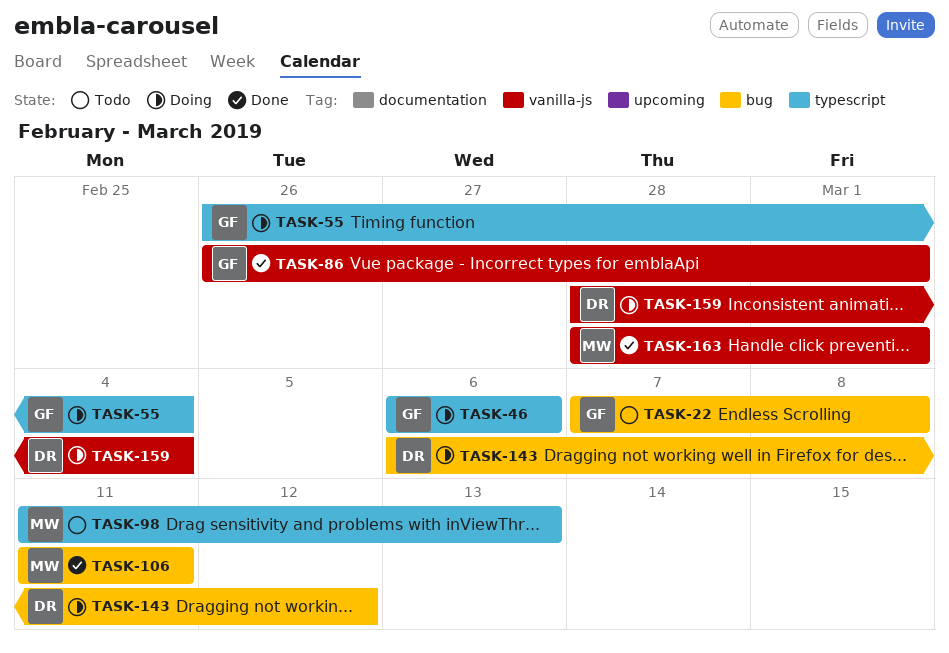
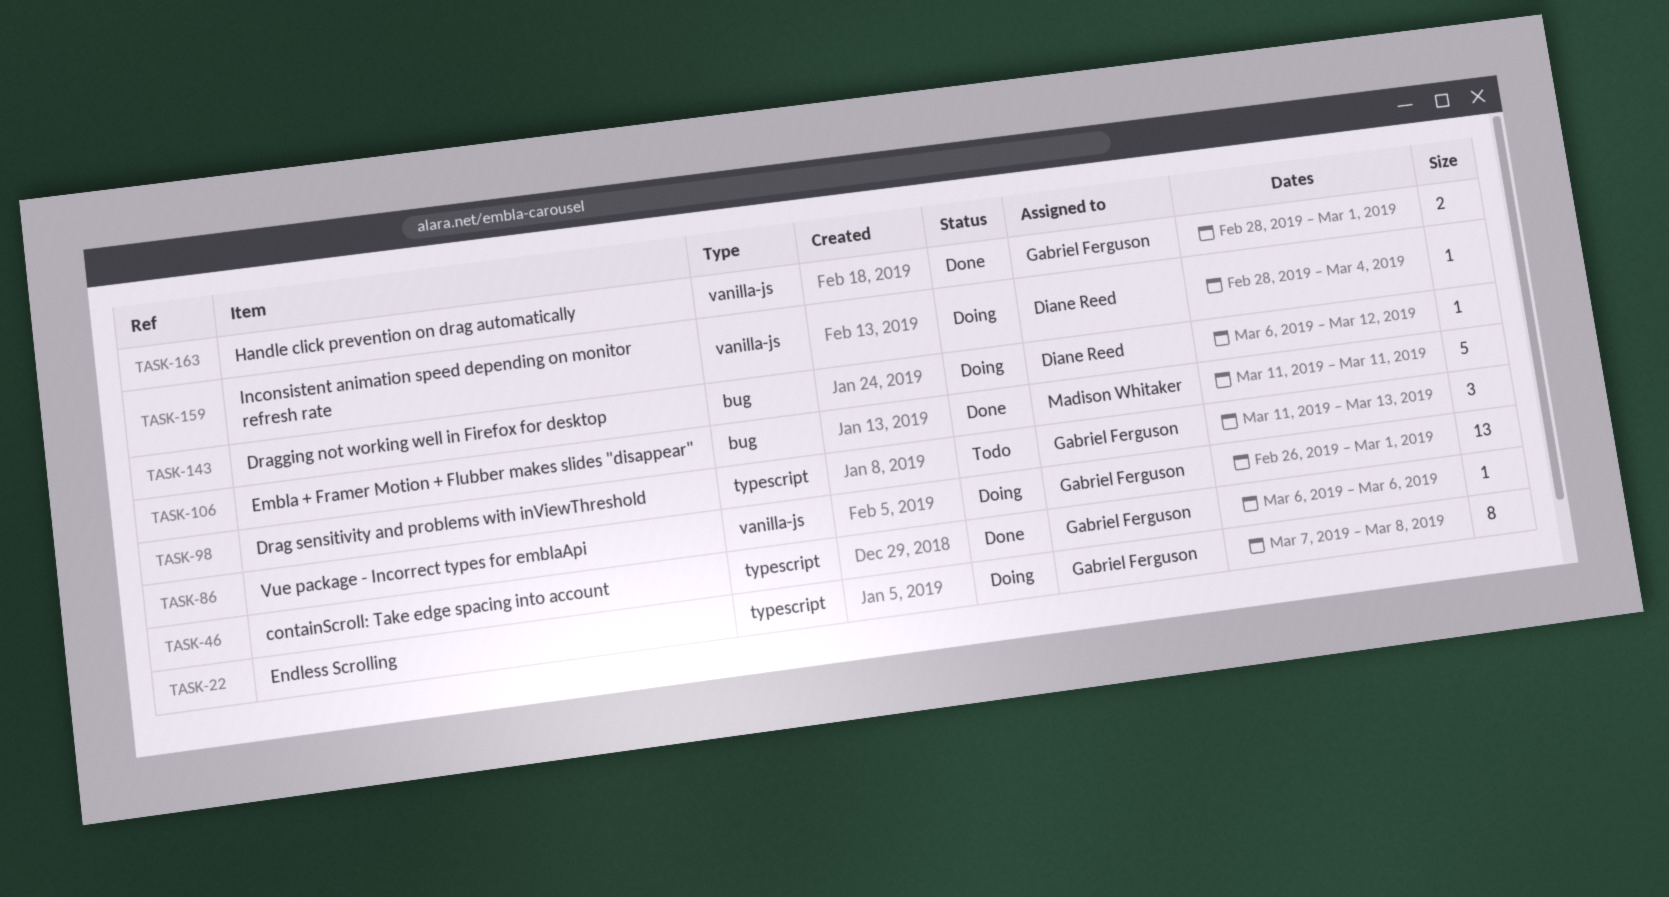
TASK-22, status: Todo -> Doing
TASK-22, label: bug -> typescript
TASK-46, status: Doing -> Done
TASK-55: present -> none
TASK-86, status: Done -> Doing
TASK-98, owner: Madison Whitaker -> Gabriel Ferguson
TASK-163, owner: Madison Whitaker -> Gabriel Ferguson

